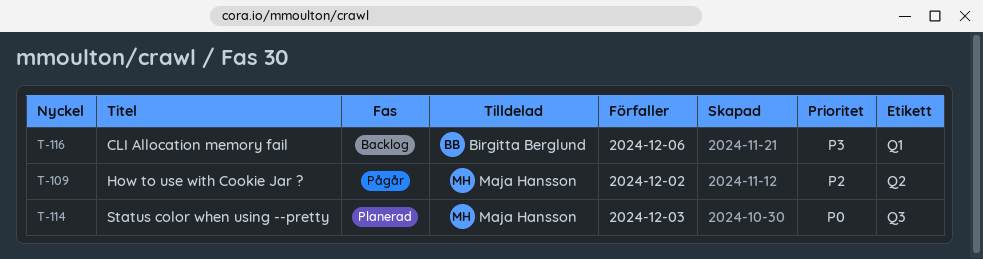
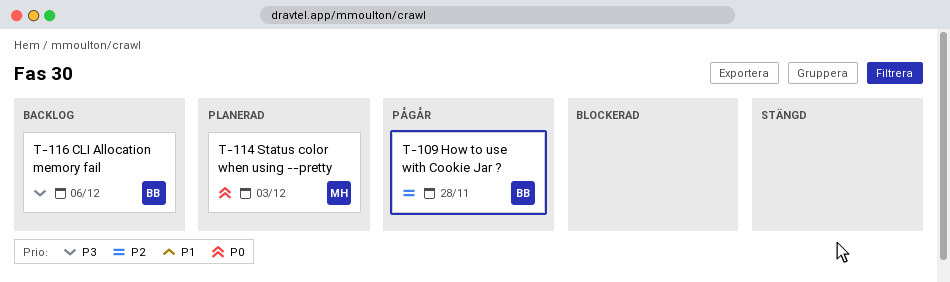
T-109, owner: Maja Hansson -> Birgitta Berglund
T-109, due: Dec 2 -> Nov 28

